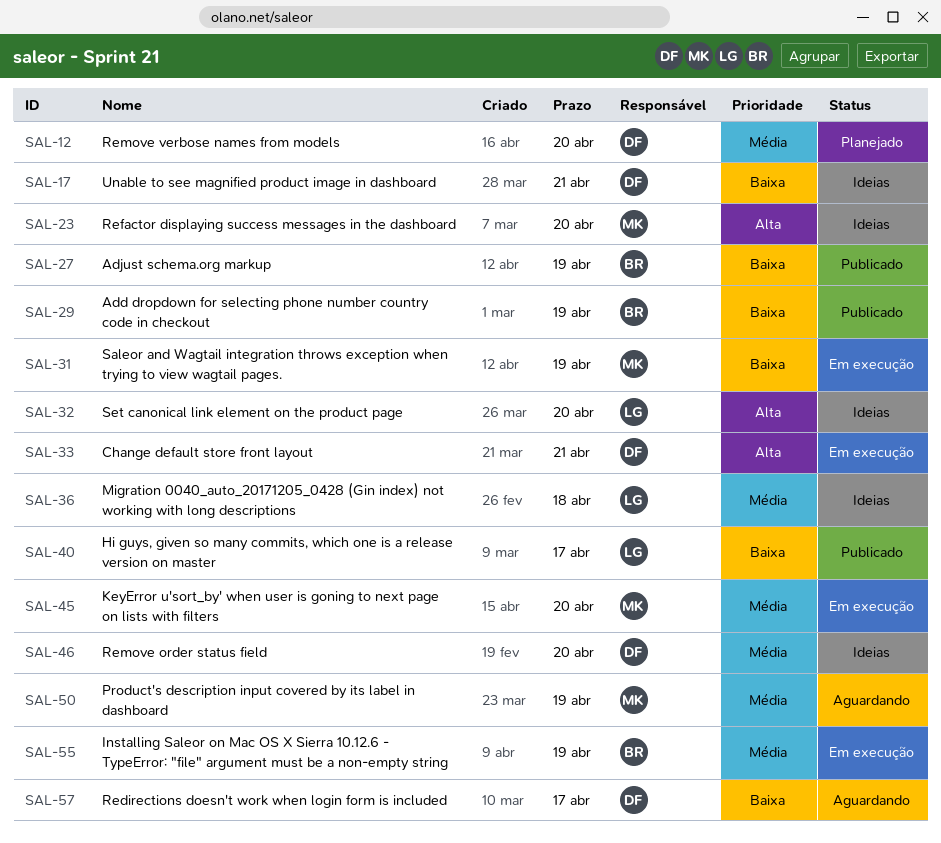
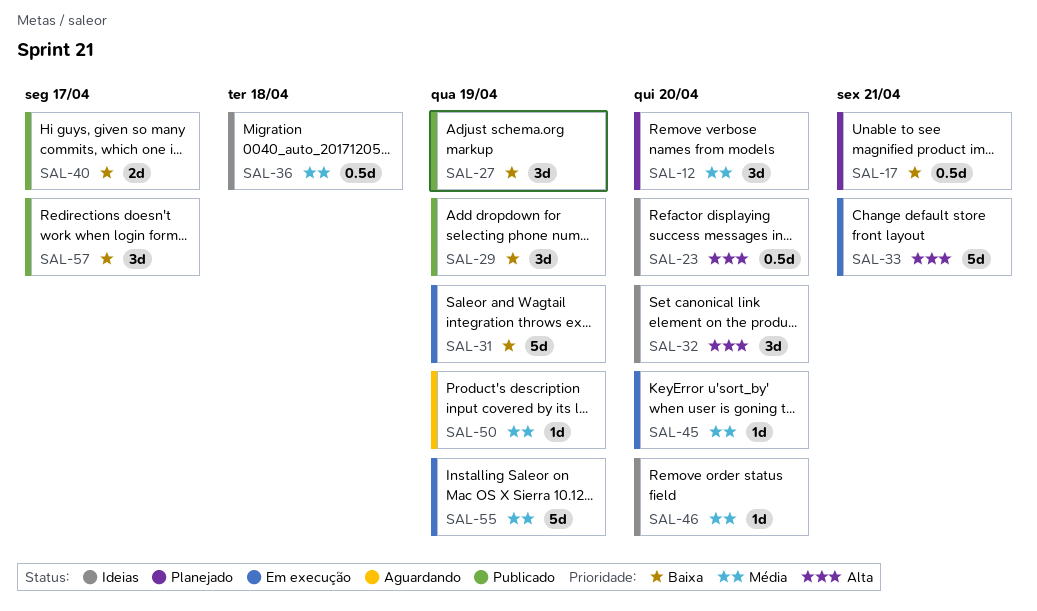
SAL-17, status: Ideias -> Planejado
SAL-57, status: Aguardando -> Publicado

